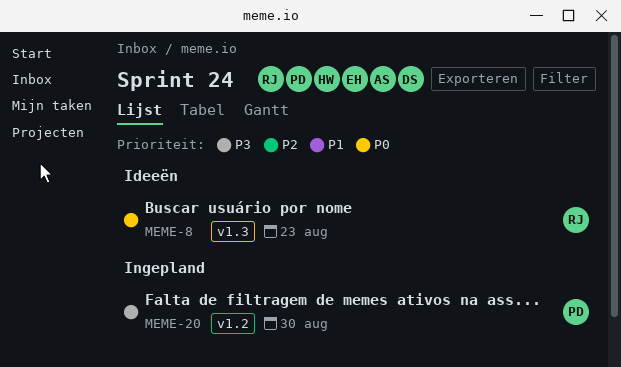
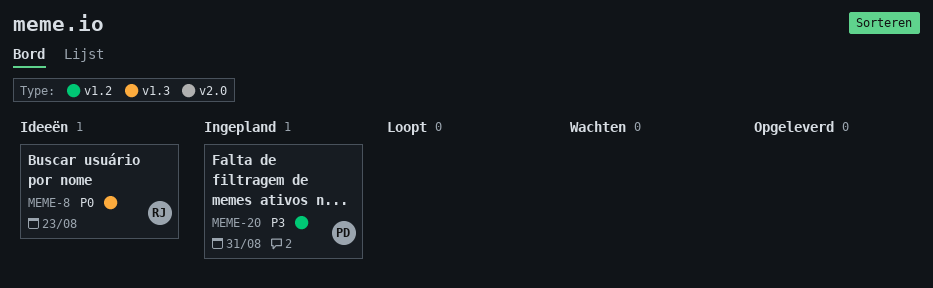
MEME-20, due: Aug 30 -> Aug 31

